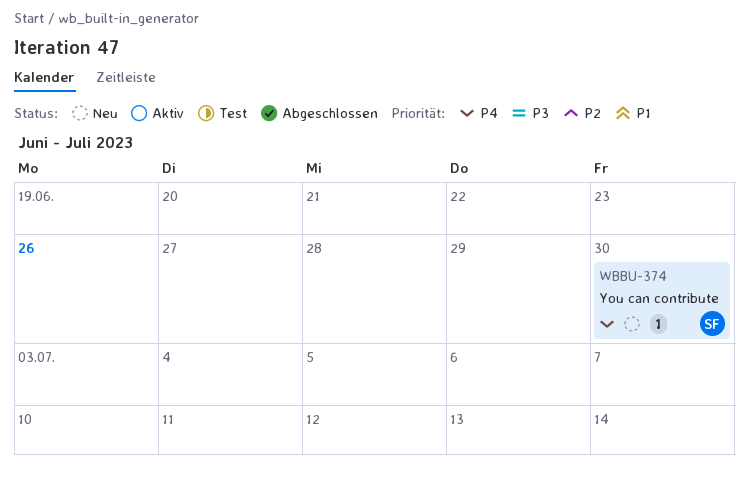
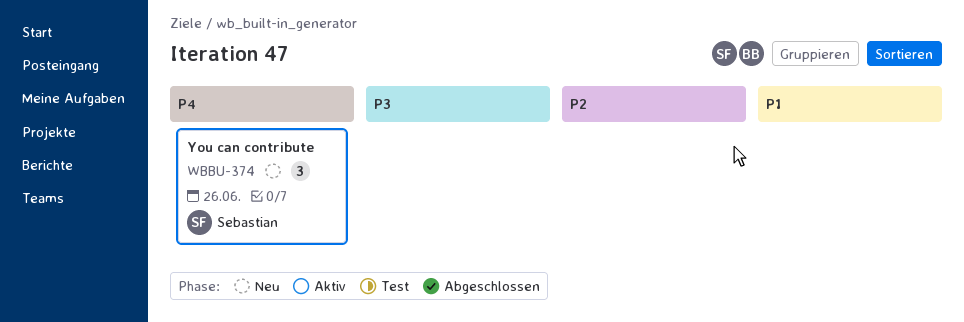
WBBU-374, estimate: 1 -> 3
WBBU-374, due: Jun 30 -> Jun 26

